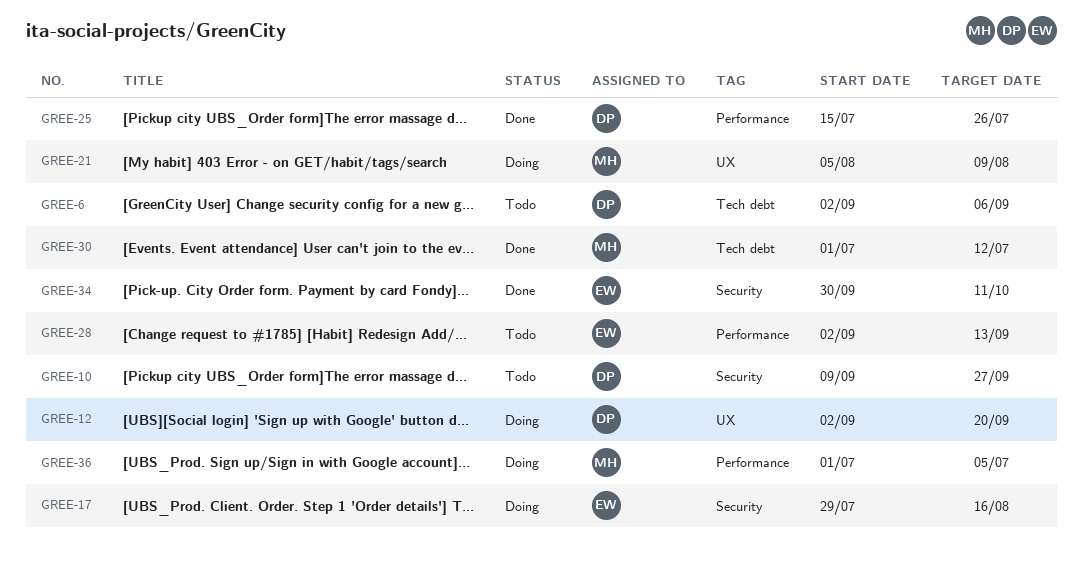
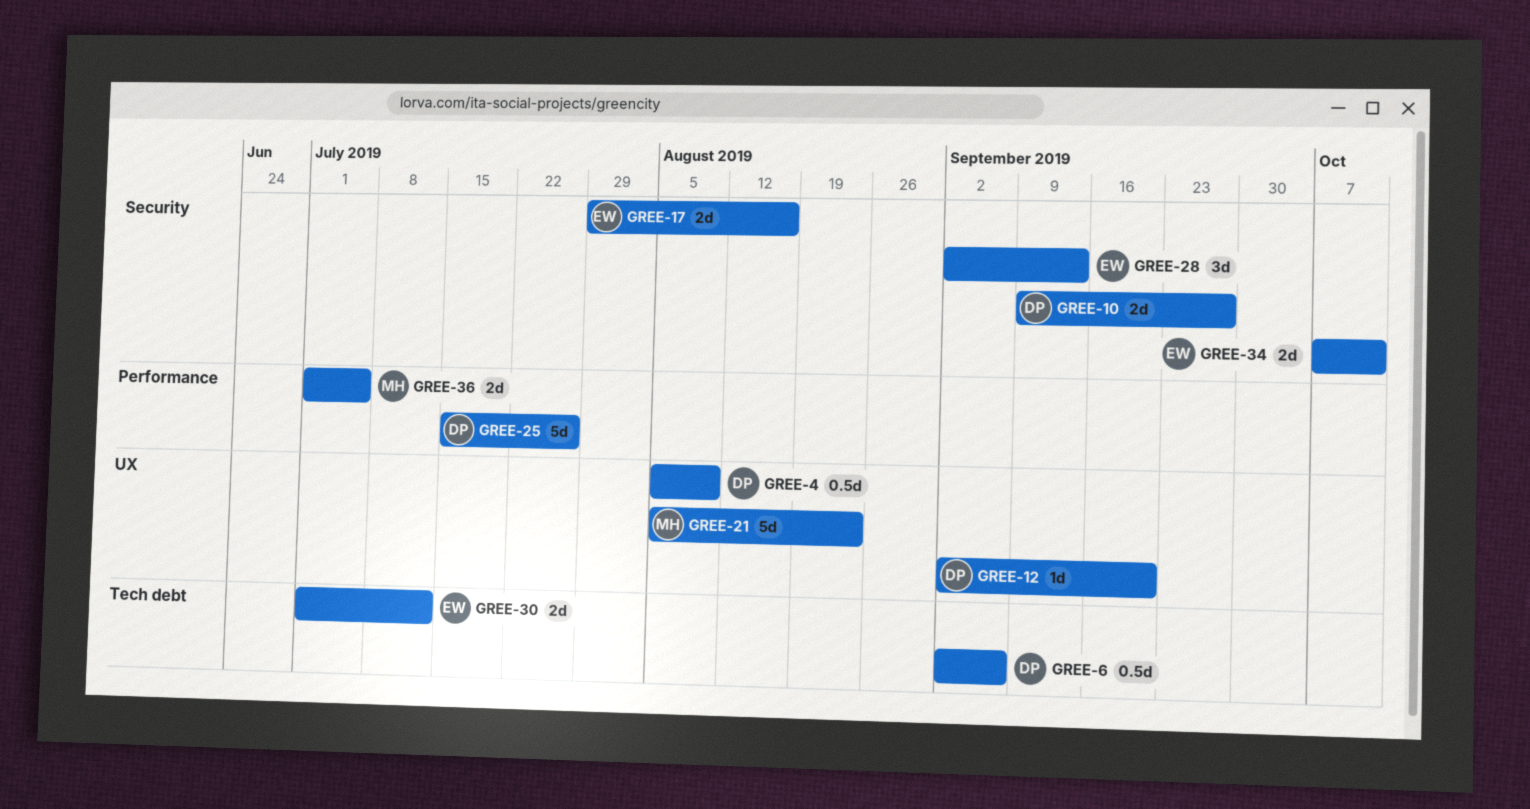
GREE-4: none -> present
GREE-21, due: Aug 9 -> Aug 23
GREE-28, label: Performance -> Security
GREE-30, owner: MH -> EW
GREE-34, start: Sep 30 -> Oct 7

